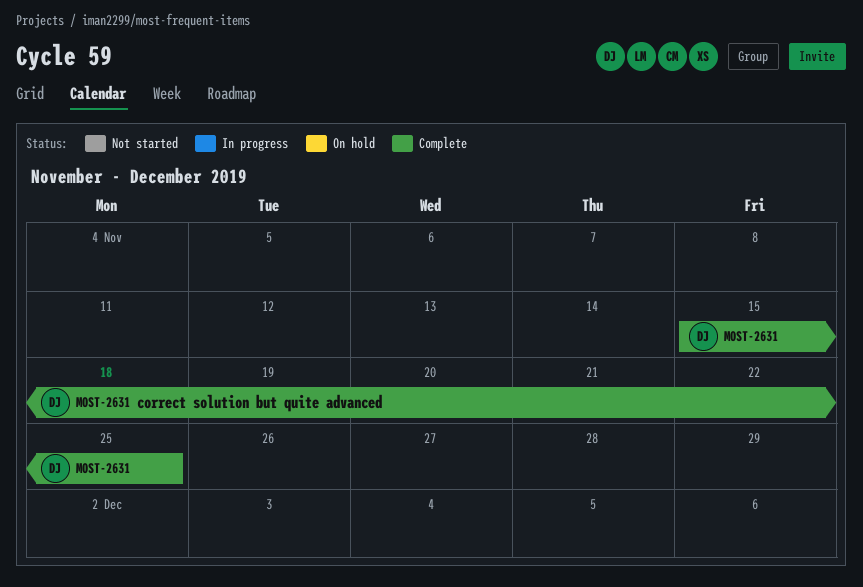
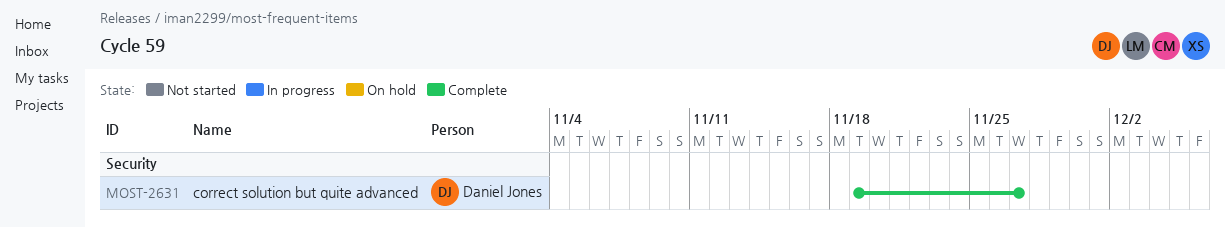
MOST-2631, start: Nov 15 -> Nov 19
MOST-2631, due: Nov 25 -> Nov 27

